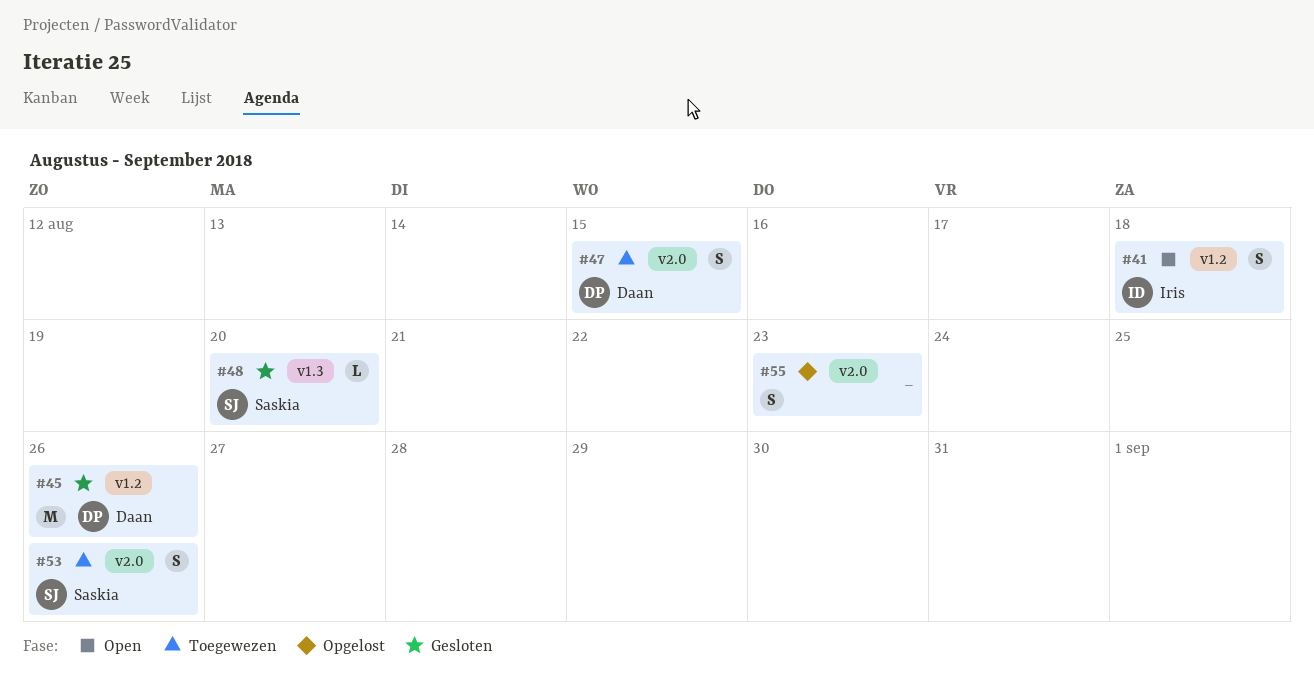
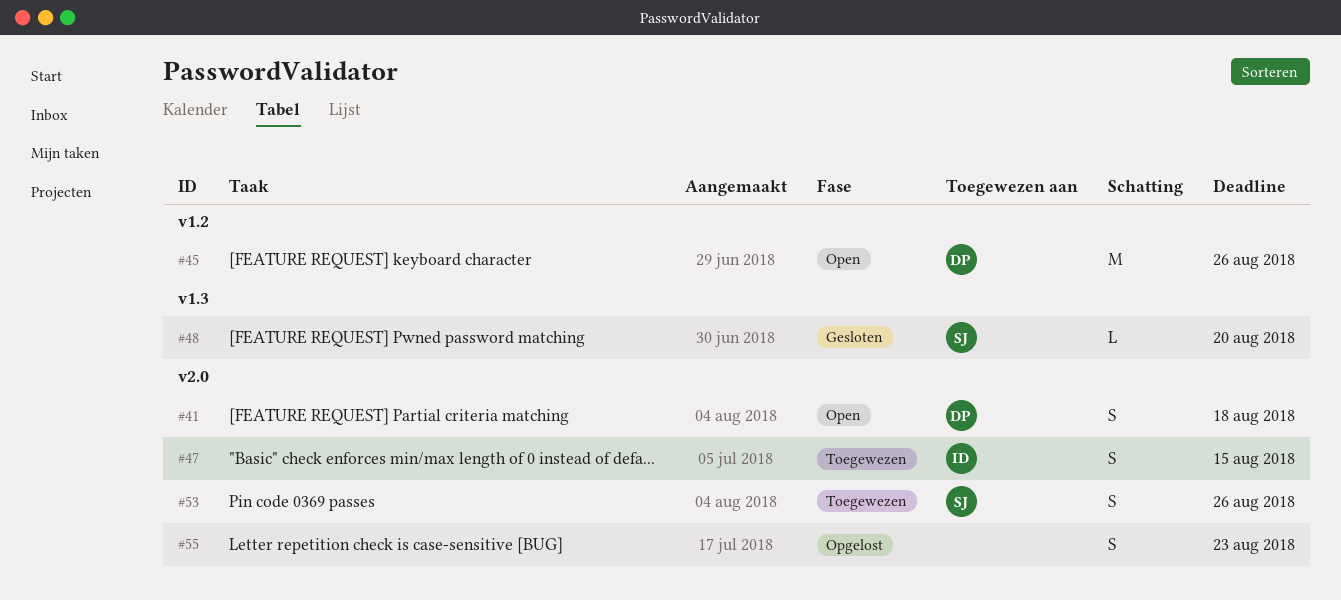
#41, owner: Iris -> Daan
#41, label: v1.2 -> v2.0
#45, status: Gesloten -> Open
#47, owner: Daan -> Iris

